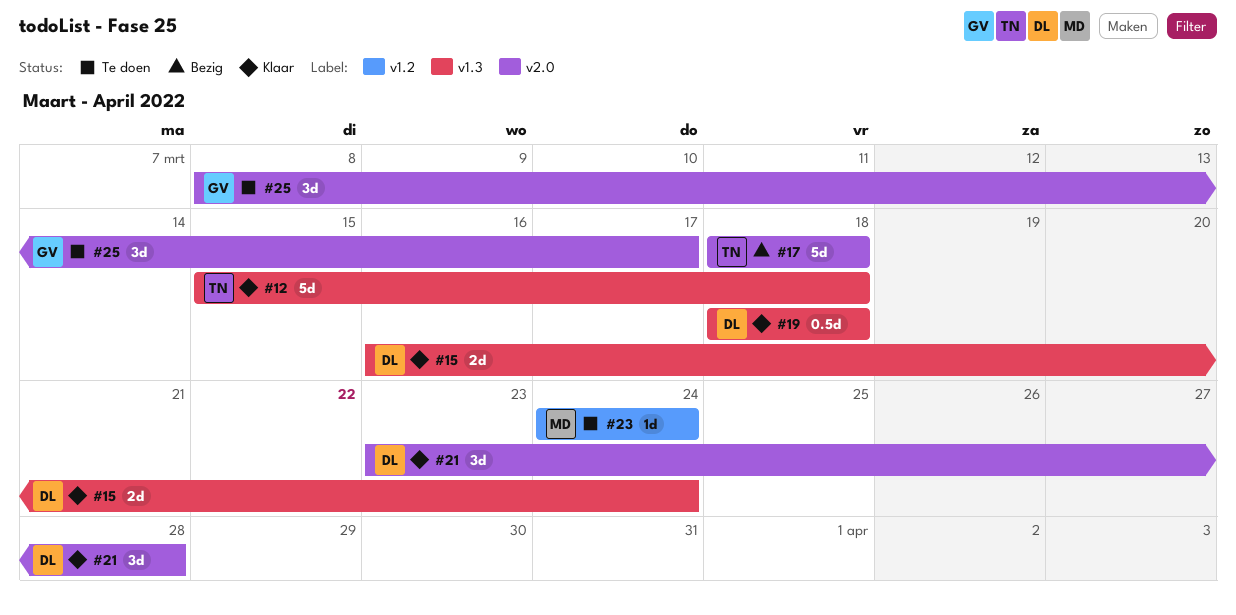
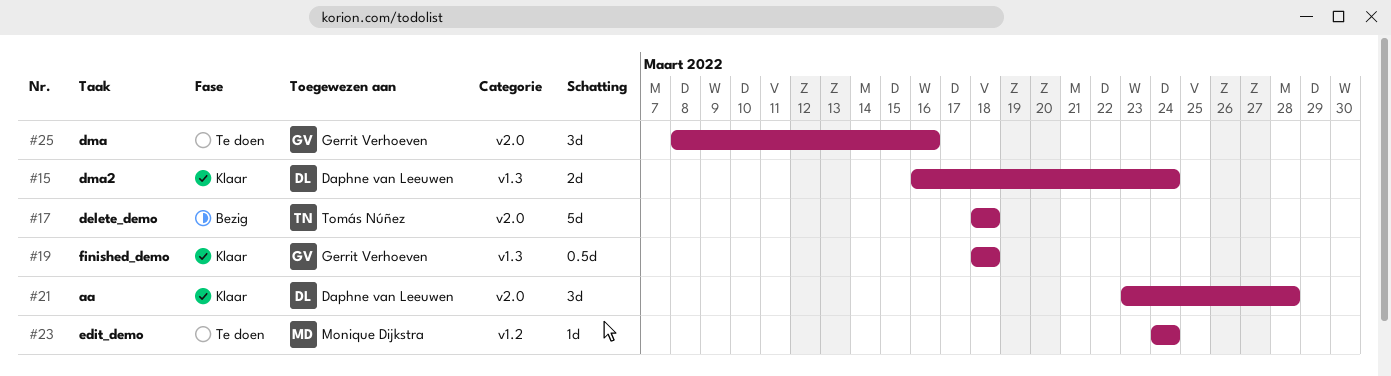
#12: present -> none
#19, owner: Daphne van Leeuwen -> Gerrit Verhoeven
#25, due: Mar 17 -> Mar 16

